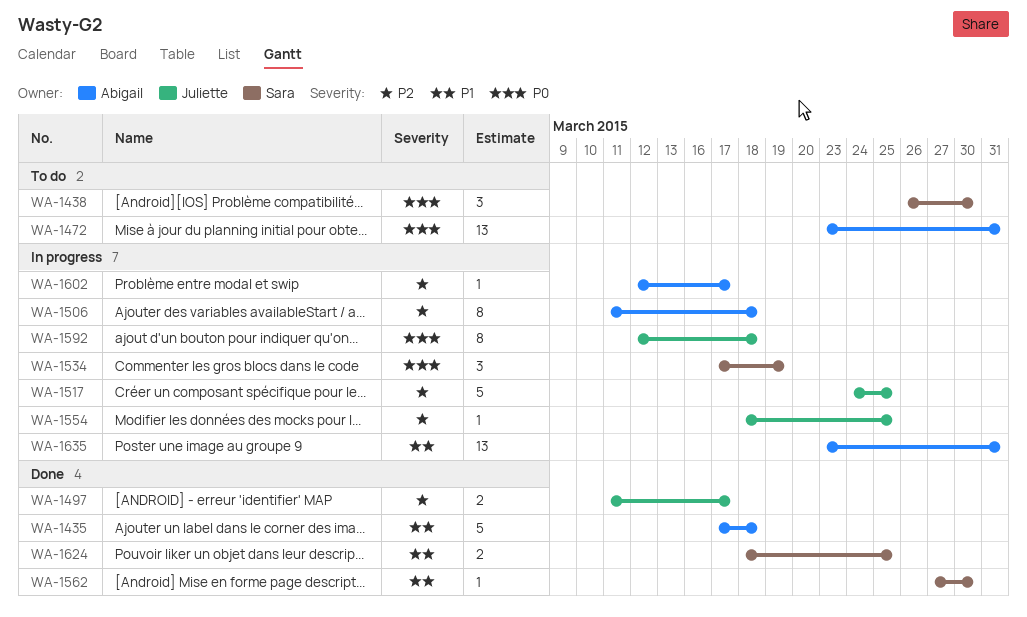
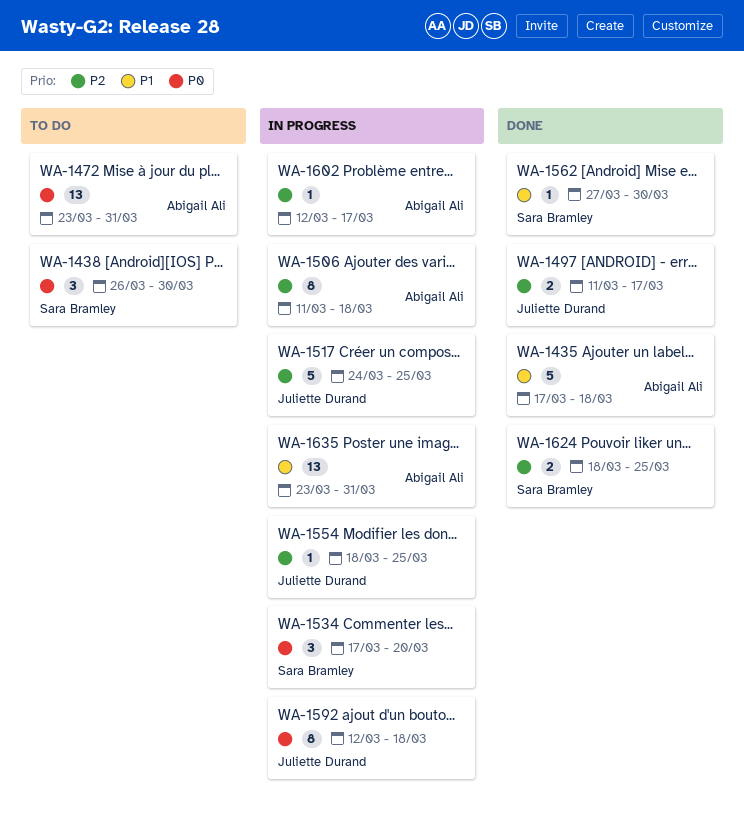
WA-1534, due: Mar 19 -> Mar 20
WA-1624, priority: P1 -> P2

